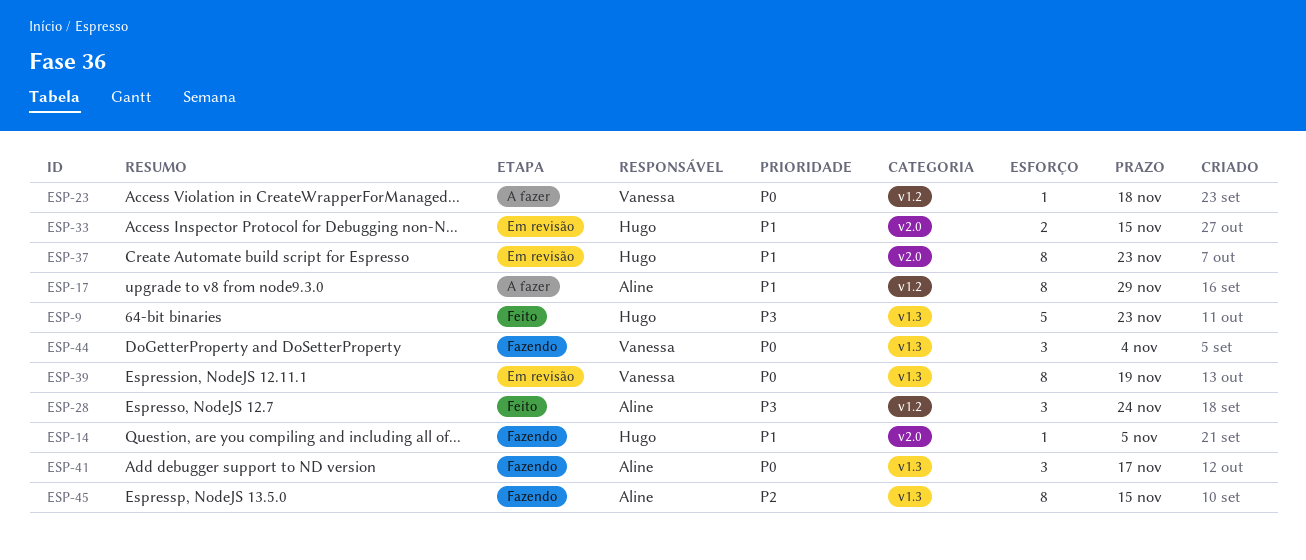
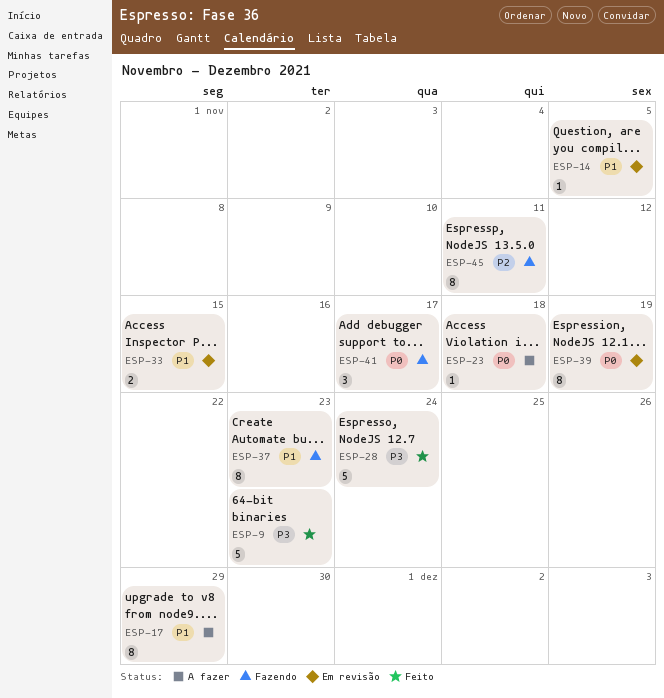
ESP-14, status: Fazendo -> Em revisão
ESP-28, estimate: 3 -> 5
ESP-37, status: Em revisão -> Fazendo
ESP-44: present -> none
ESP-45, due: Nov 15 -> Nov 11

